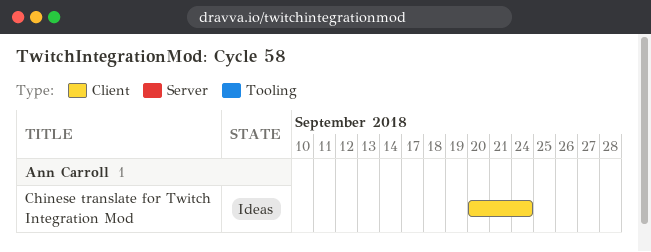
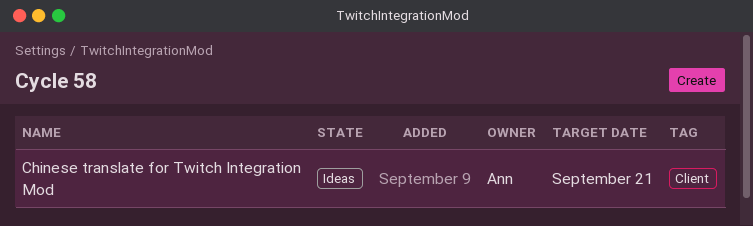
Chinese translate for Twitch Integration Mod, due: Sep 24 -> Sep 21

